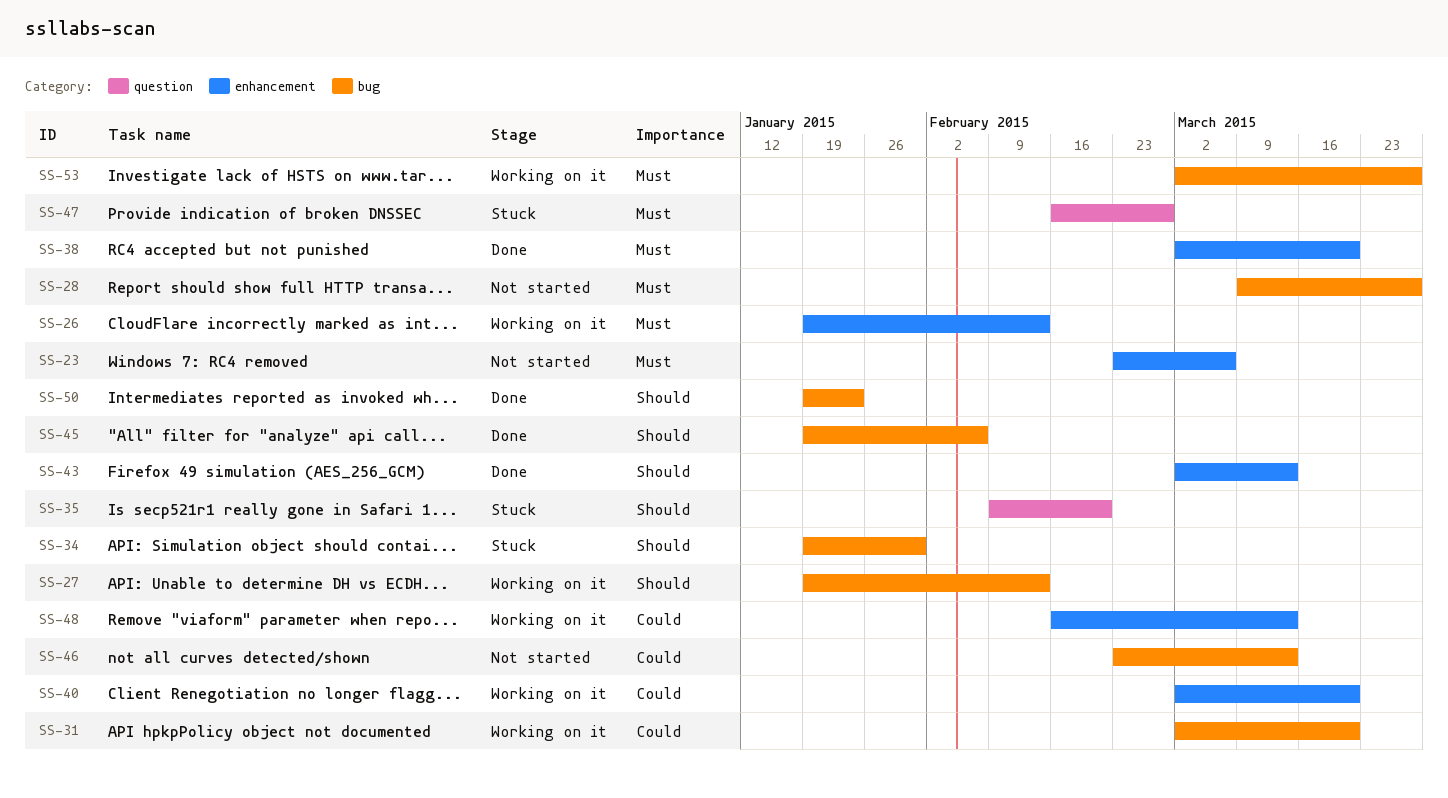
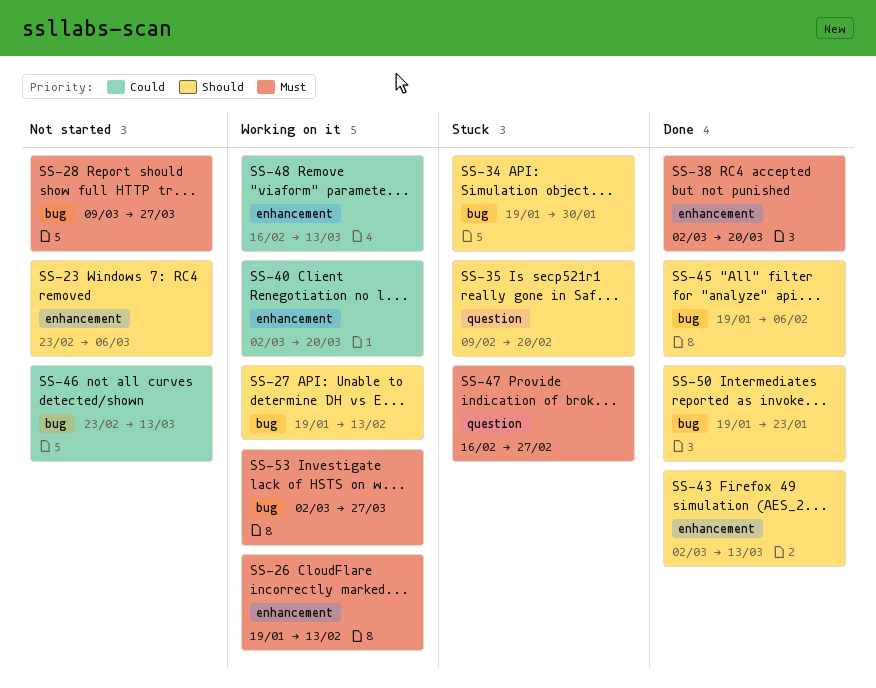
SS-23, priority: Must -> Should
SS-31: present -> none

